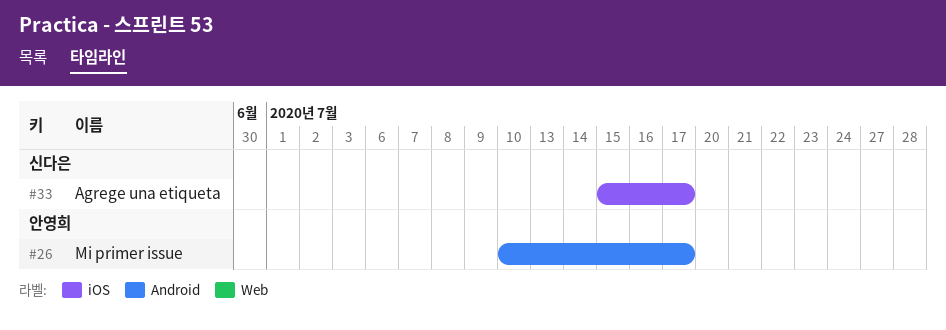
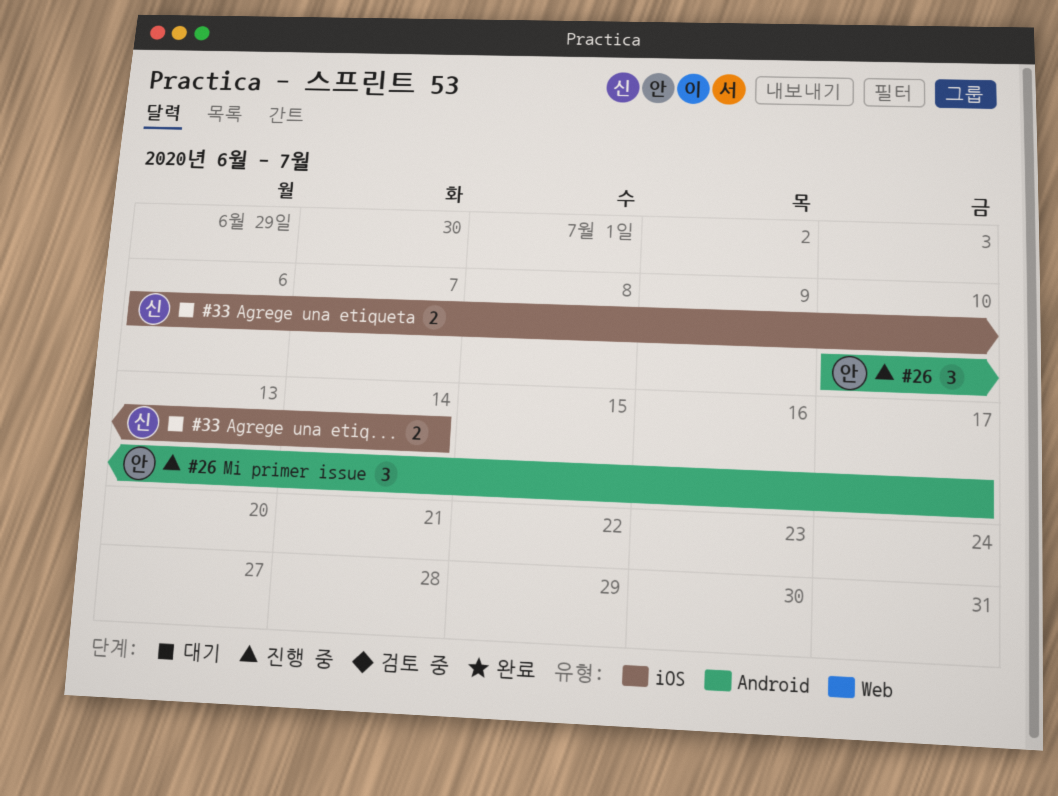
#33, start: Jul 15 -> Jul 6
#33, due: Jul 17 -> Jul 14

